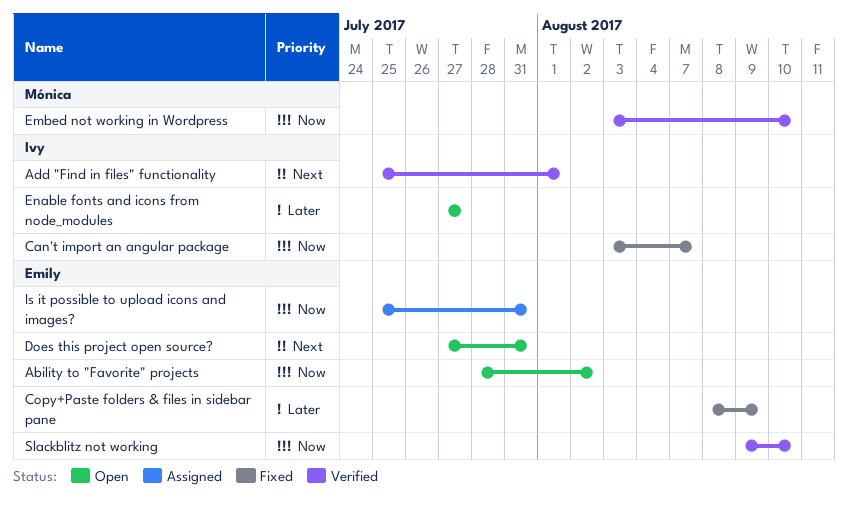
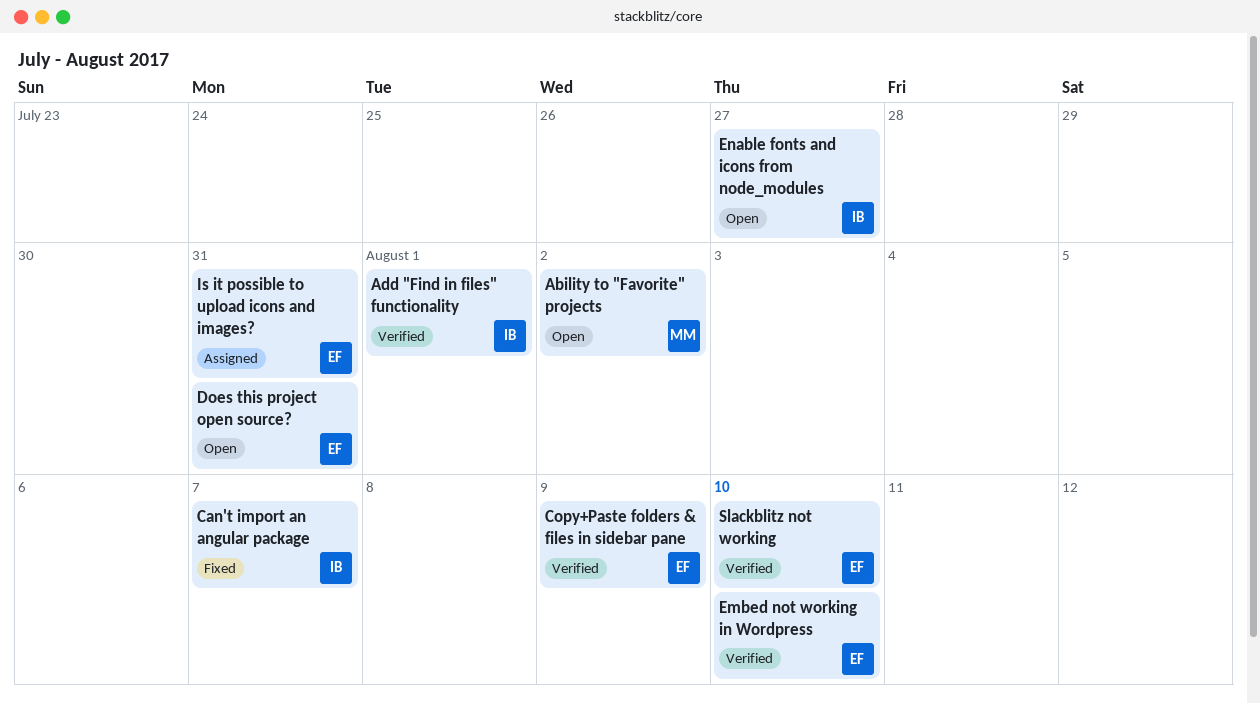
Ability to "Favorite" projects, owner: Emily -> Mónica
Copy+Paste folders & files in sidebar pane, status: Fixed -> Verified
Embed not working in Wordpress, owner: Mónica -> Emily

